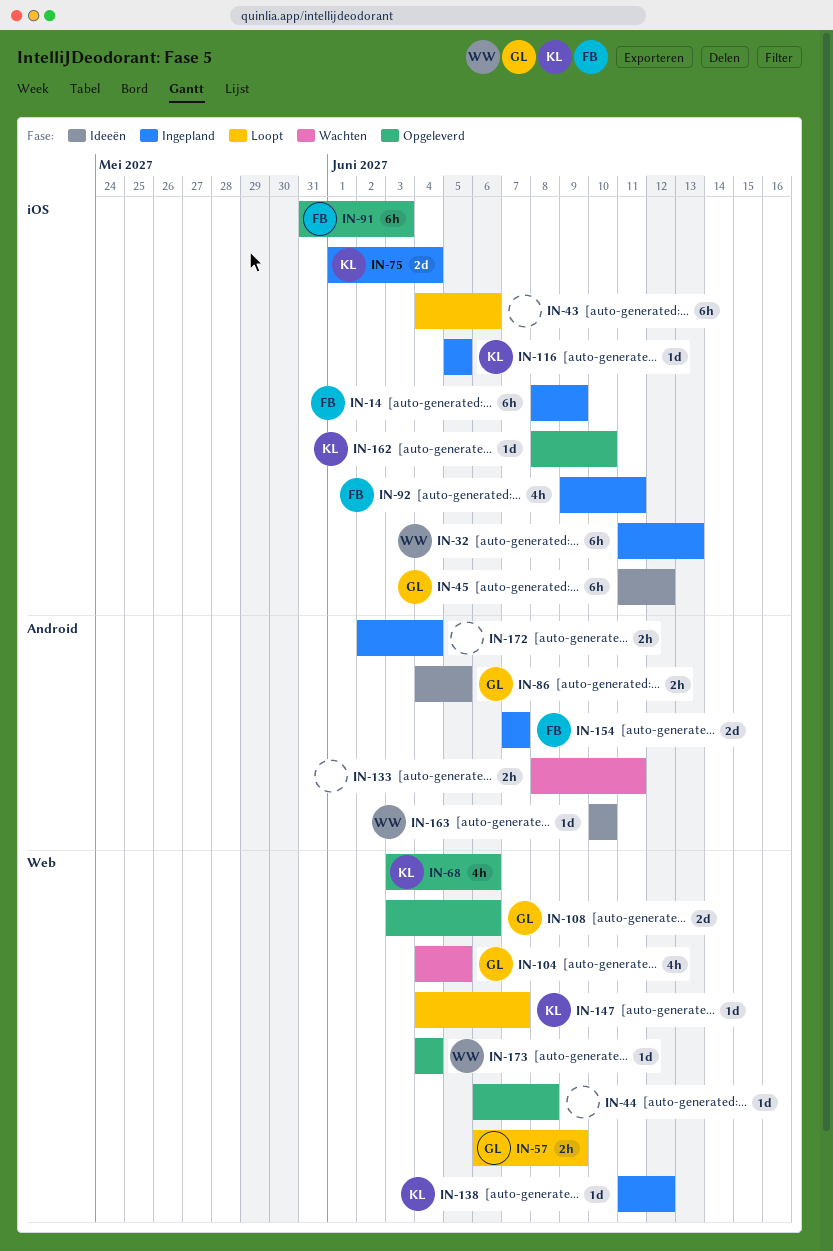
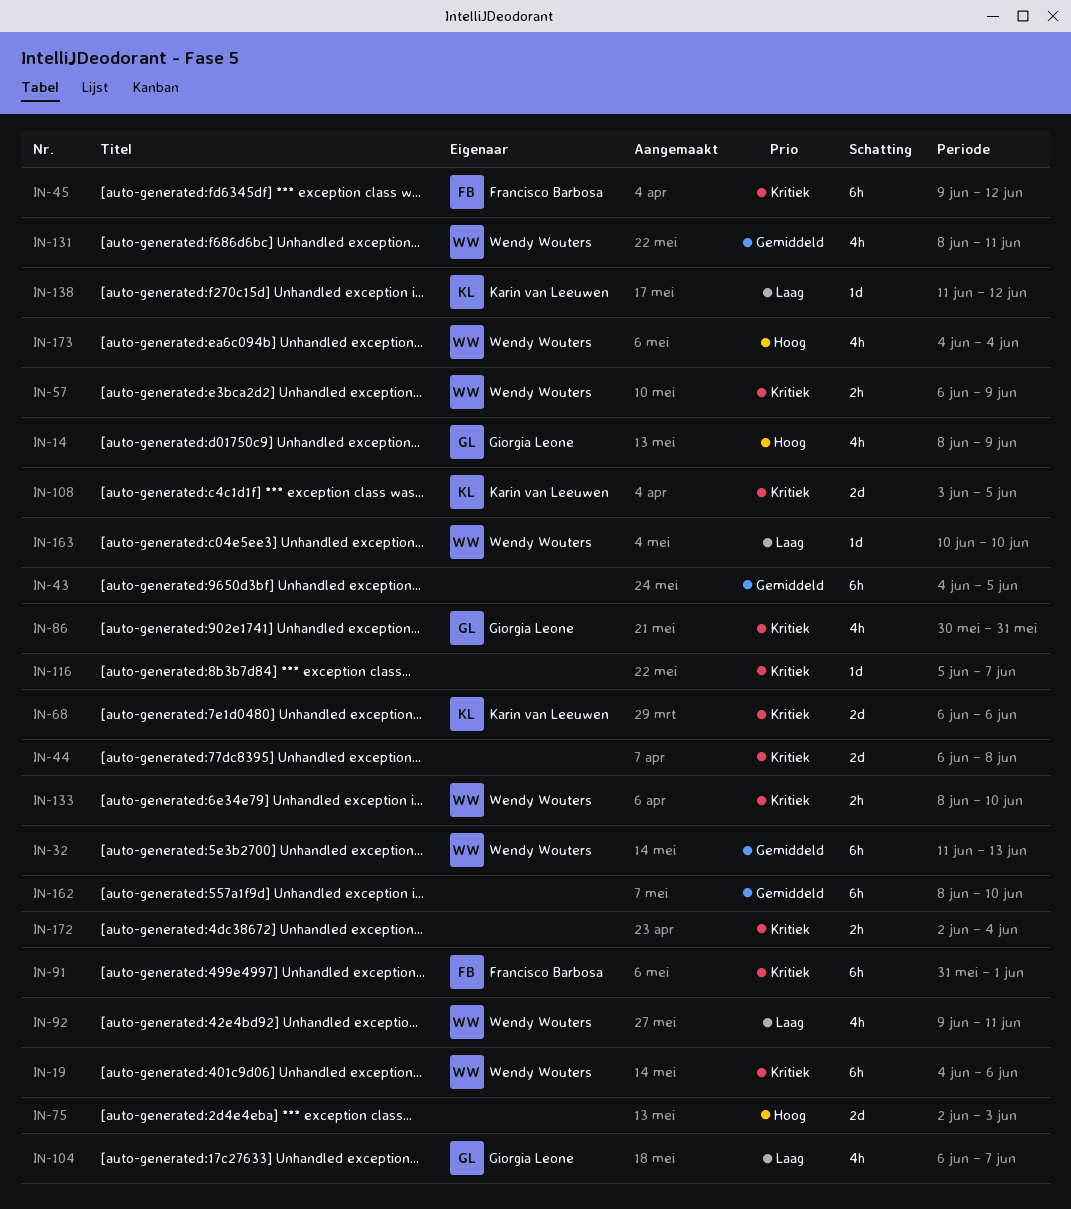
IN-14, owner: Francisco Barbosa -> Giorgia Leone
IN-14, estimate: 6h -> 4h
IN-19: none -> present
IN-43, due: Jun 6 -> Jun 5
IN-44, estimate: 1d -> 2d
IN-45, owner: Giorgia Leone -> Francisco Barbosa
IN-45, start: Jun 11 -> Jun 9
IN-57, owner: Giorgia Leone -> Wendy Wouters
IN-68, estimate: 4h -> 2d
IN-68, start: Jun 3 -> Jun 6
IN-75, owner: Karin van Leeuwen -> none
IN-75, start: Jun 1 -> Jun 2
IN-75, due: Jun 4 -> Jun 3
IN-86, estimate: 2h -> 4h
IN-86, start: Jun 4 -> May 30
IN-86, due: Jun 5 -> May 31
IN-91, due: Jun 3 -> Jun 1
IN-92, owner: Francisco Barbosa -> Wendy Wouters
IN-104, start: Jun 4 -> Jun 6
IN-104, due: Jun 5 -> Jun 7
IN-108, owner: Giorgia Leone -> Karin van Leeuwen
IN-108, due: Jun 6 -> Jun 5
IN-116, owner: Karin van Leeuwen -> none
IN-116, due: Jun 5 -> Jun 7
IN-131: none -> present
IN-133, owner: none -> Wendy Wouters
IN-133, due: Jun 11 -> Jun 10
IN-147: present -> none
IN-154: present -> none
IN-162, owner: Karin van Leeuwen -> none
IN-162, estimate: 1d -> 6h
IN-173, estimate: 1d -> 4h

